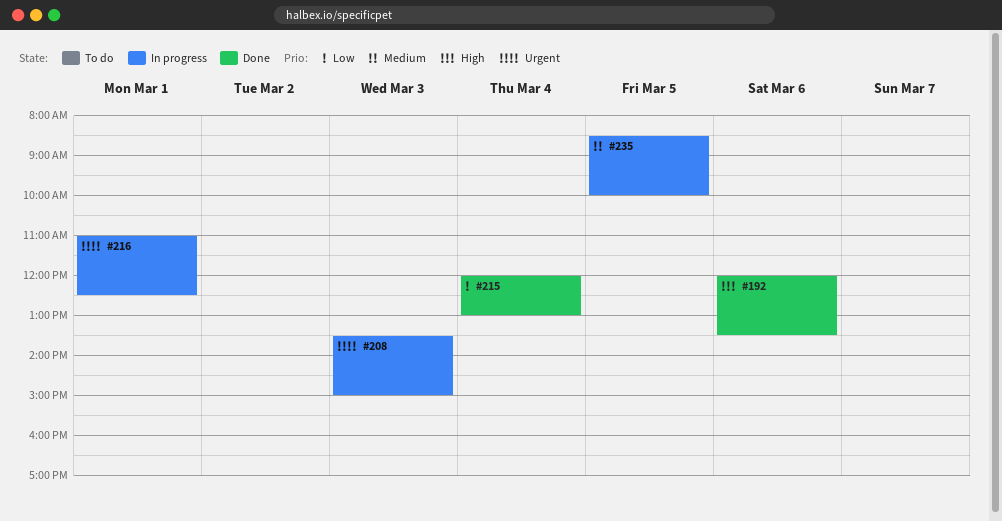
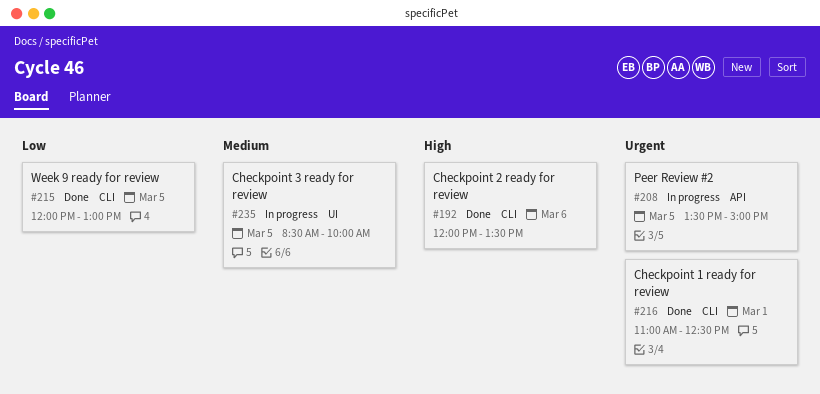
#208, day: Mar 3 -> Mar 5
#215, day: Mar 4 -> Mar 5
#216, status: In progress -> Done

